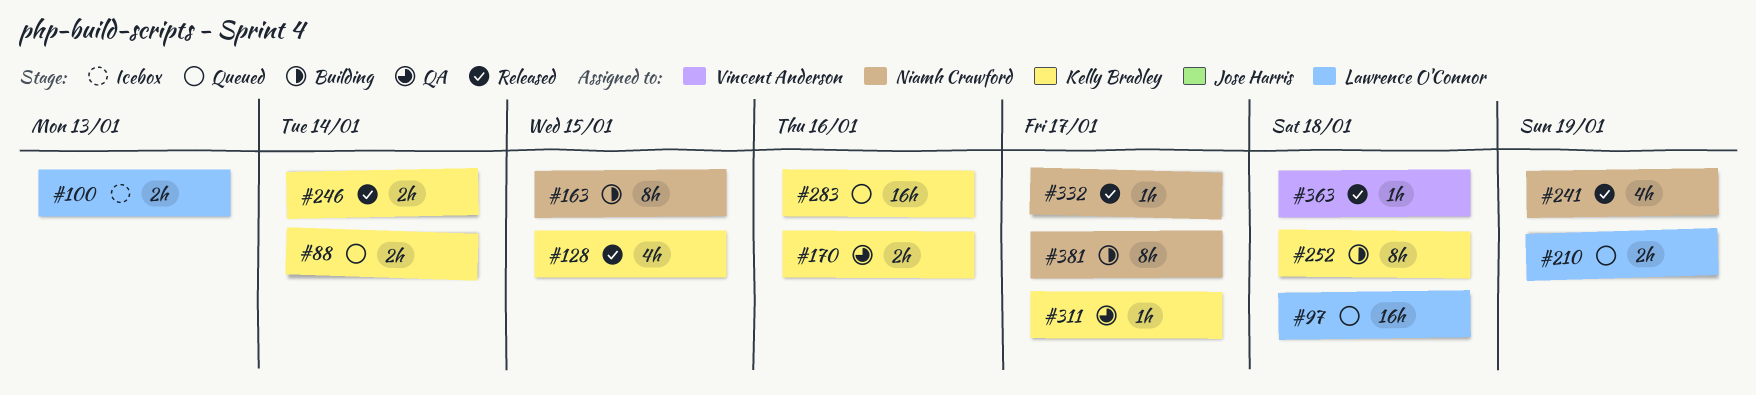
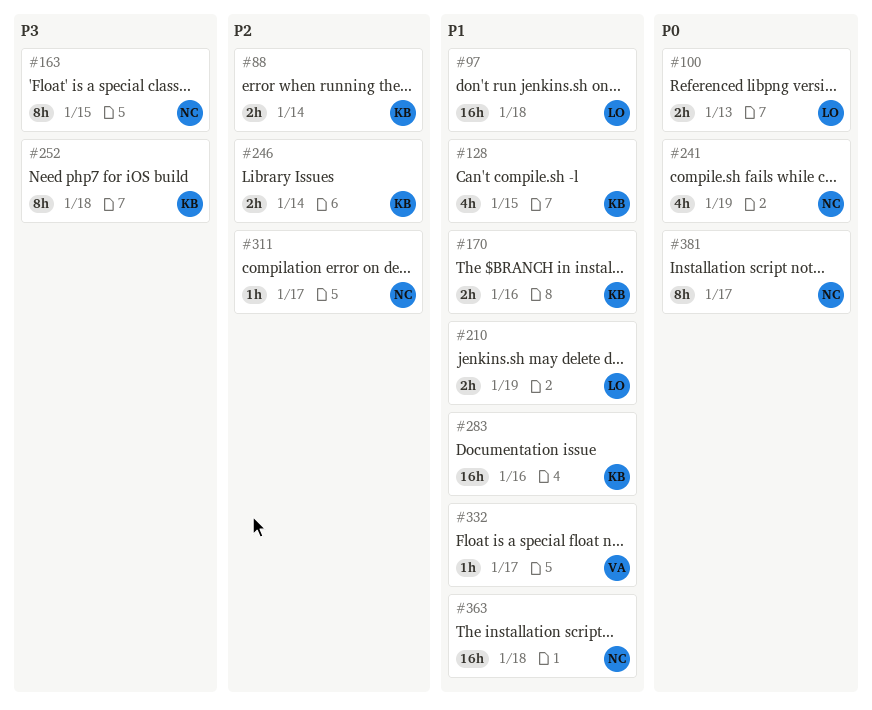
#311, owner: Kelly Bradley -> Niamh Crawford
#332, owner: Niamh Crawford -> Vincent Anderson
#363, owner: Vincent Anderson -> Niamh Crawford
#363, estimate: 1h -> 16h

